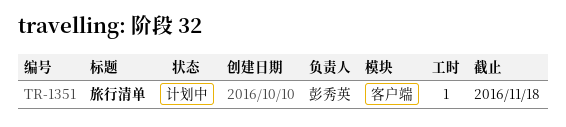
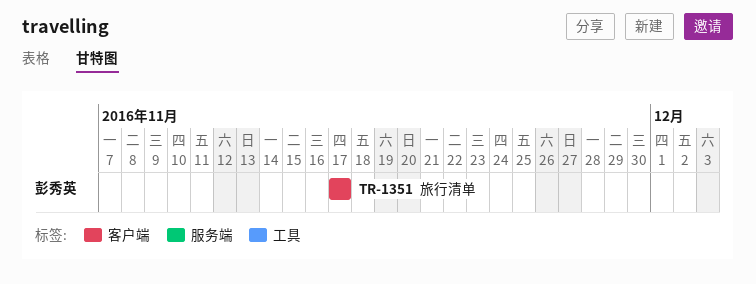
TR-1351, due: Nov 18 -> Nov 17

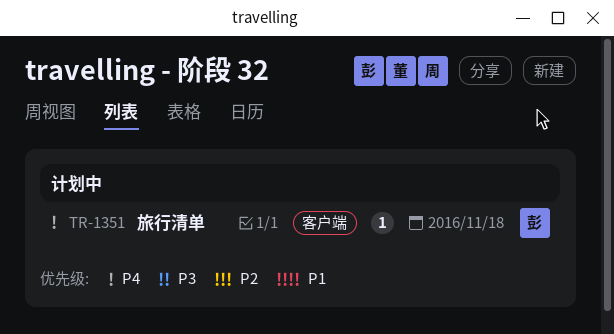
TR-1351, due: Nov 17 -> Nov 18

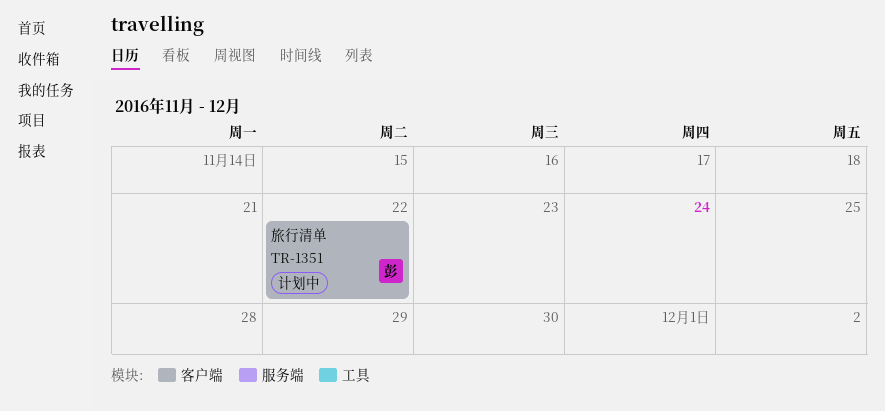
TR-1351, due: Nov 18 -> Nov 22

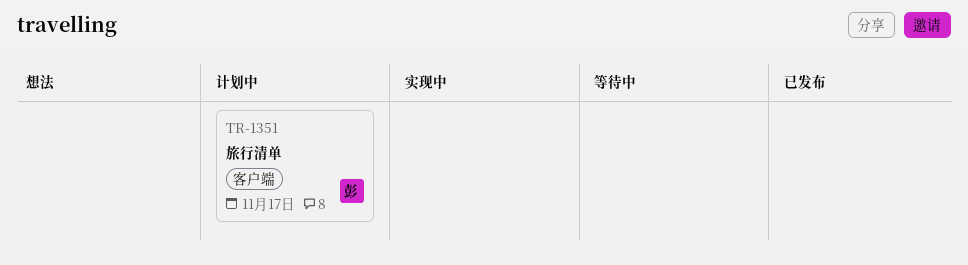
TR-1351, due: Nov 22 -> Nov 17

